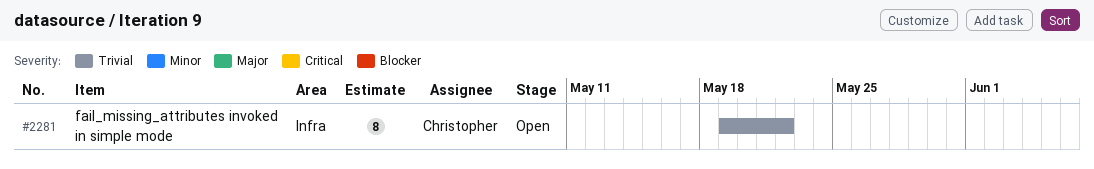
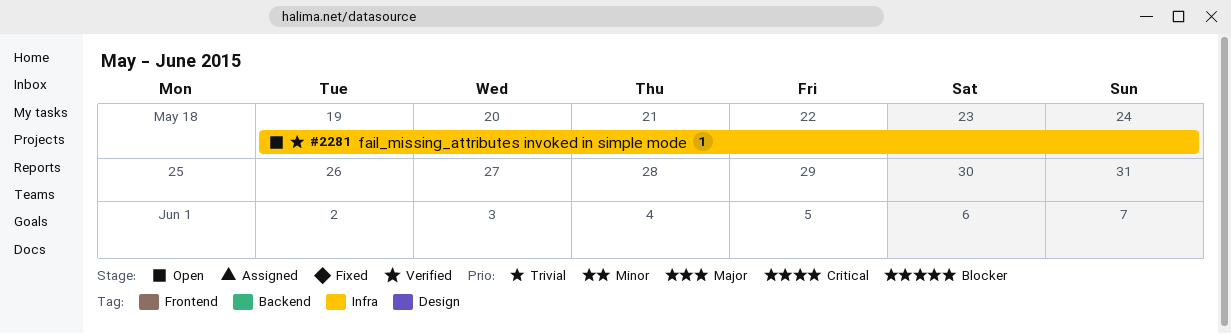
#2281, estimate: 8 -> 1
#2281, due: May 22 -> May 24

